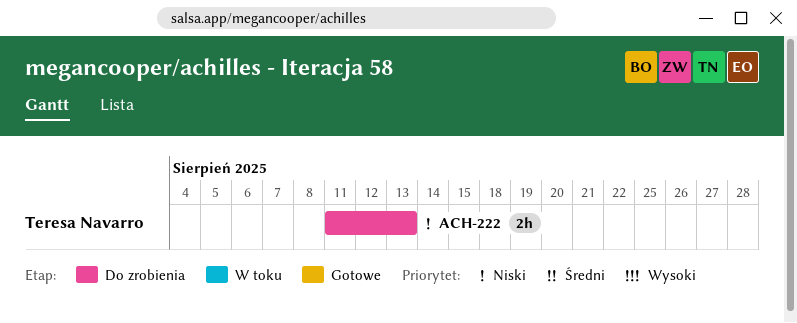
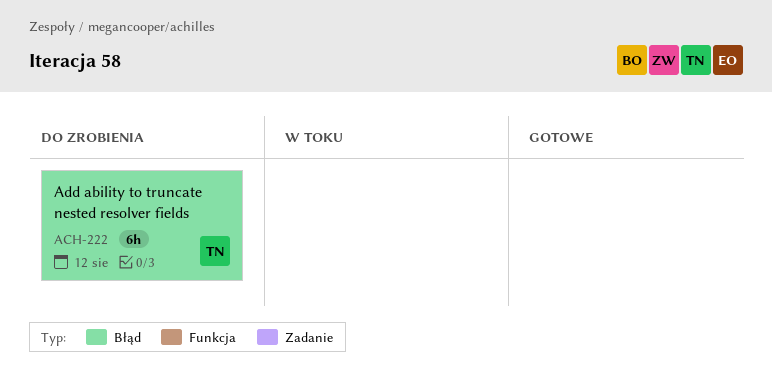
ACH-222, estimate: 2h -> 6h
ACH-222, due: Aug 13 -> Aug 12

